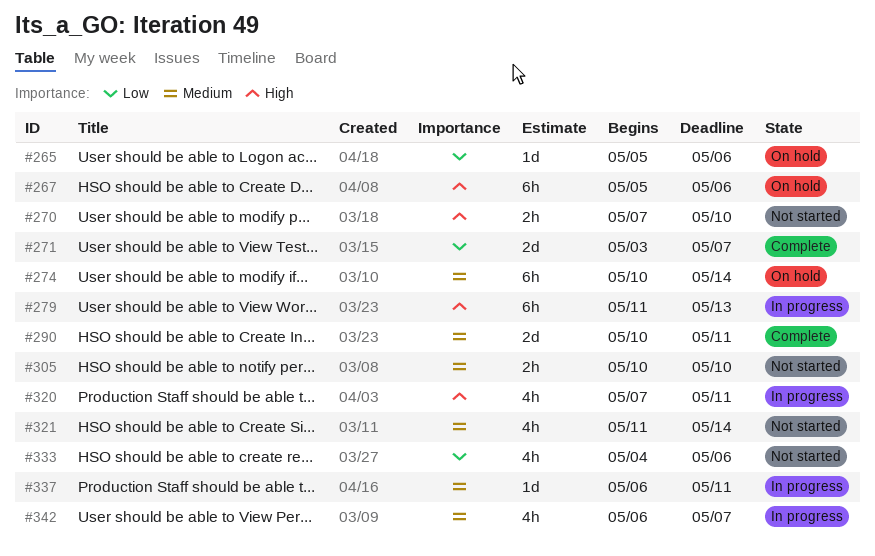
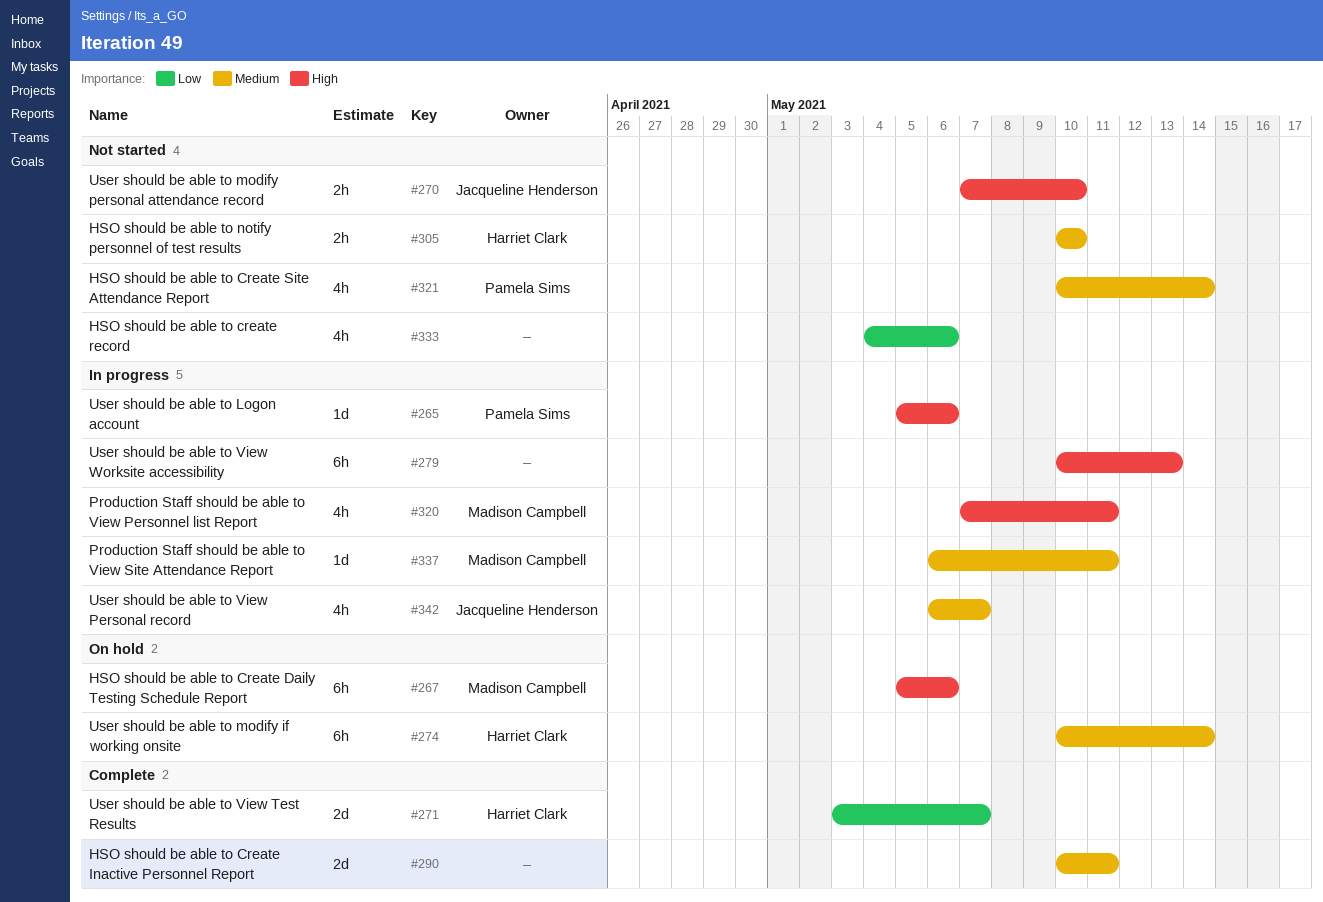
#265, status: On hold -> In progress
#265, priority: Low -> High
#279, start: May 11 -> May 10
#321, start: May 11 -> May 10

